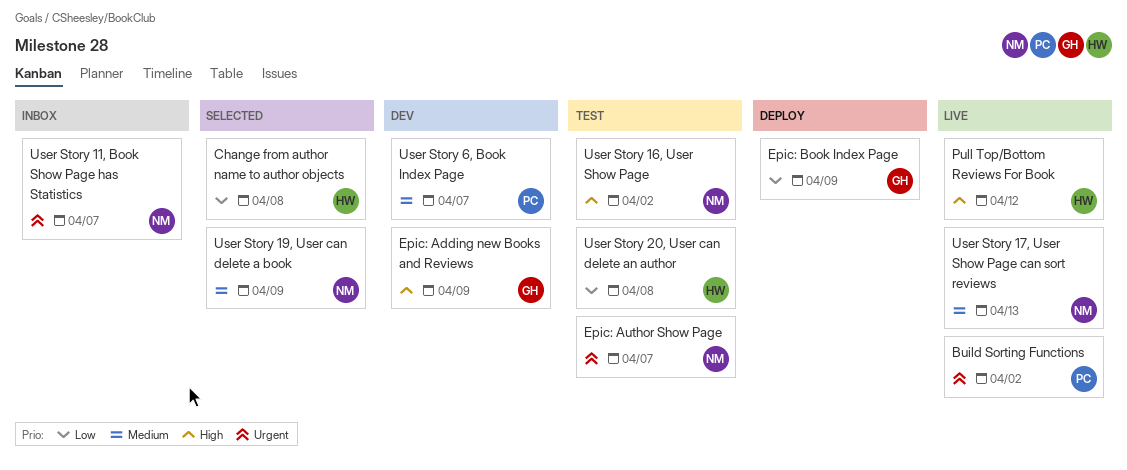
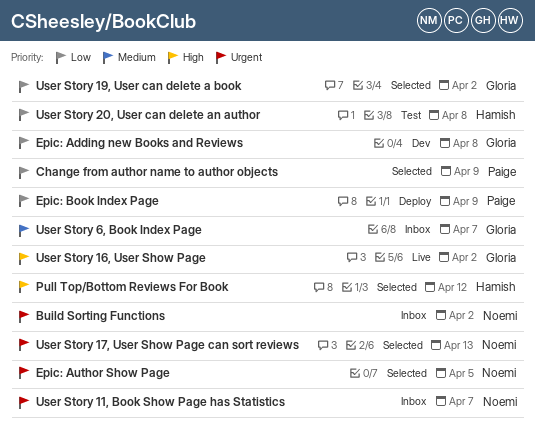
Build Sorting Functions, status: Live -> Inbox
Build Sorting Functions, owner: Paige -> Noemi
Change from author name to author objects, owner: Hamish -> Paige
Change from author name to author objects, due: Apr 8 -> Apr 9
Epic: Adding new Books and Reviews, priority: High -> Low
Epic: Adding new Books and Reviews, due: Apr 9 -> Apr 8
Epic: Author Show Page, status: Test -> Selected
Epic: Author Show Page, due: Apr 7 -> Apr 5
Epic: Book Index Page, owner: Gloria -> Paige
Pull Top/Bottom Reviews For Book, status: Live -> Selected
User Story 16, User Show Page, status: Test -> Live
User Story 16, User Show Page, owner: Noemi -> Gloria
User Story 17, User Show Page can sort reviews, status: Live -> Selected
User Story 17, User Show Page can sort reviews, priority: Medium -> Urgent
User Story 19, User can delete a book, owner: Noemi -> Gloria
User Story 19, User can delete a book, priority: Medium -> Low
User Story 19, User can delete a book, due: Apr 9 -> Apr 2
User Story 6, Book Index Page, status: Dev -> Inbox
User Story 6, Book Index Page, owner: Paige -> Gloria

